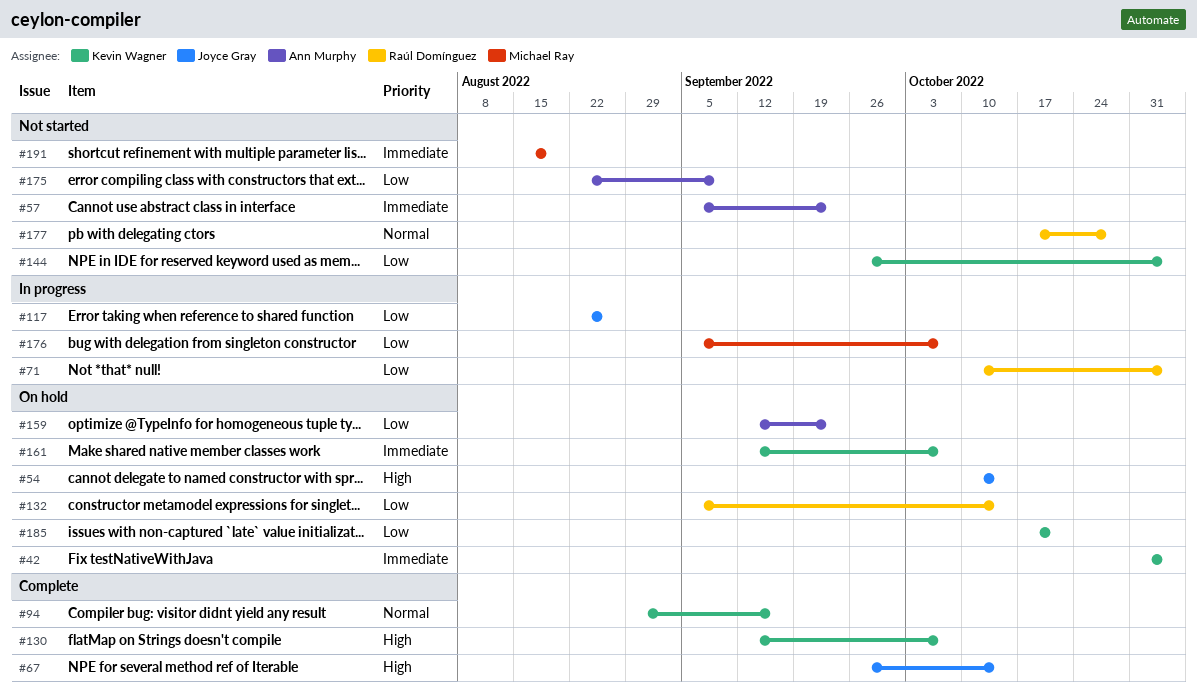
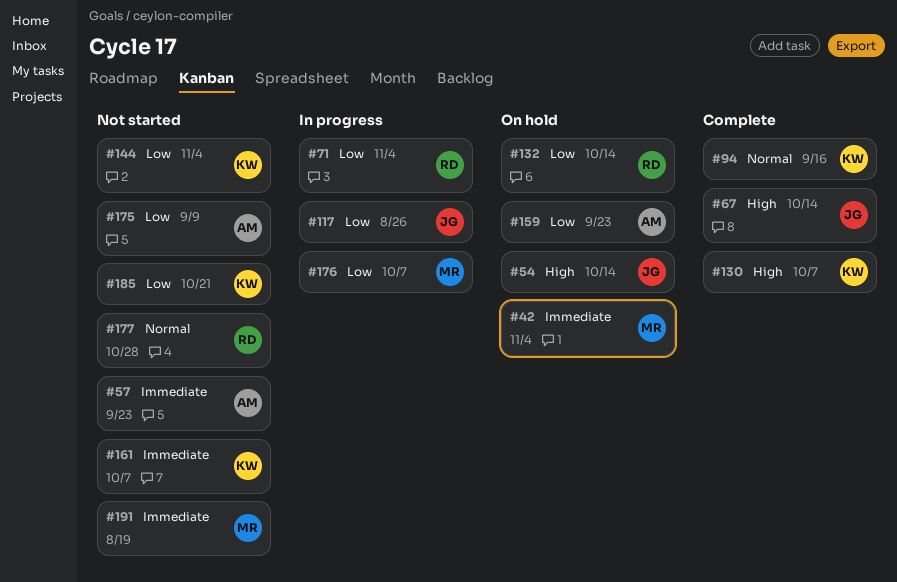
#42, owner: Kevin Wagner -> Michael Ray
#161, status: On hold -> Not started
#185, status: On hold -> Not started

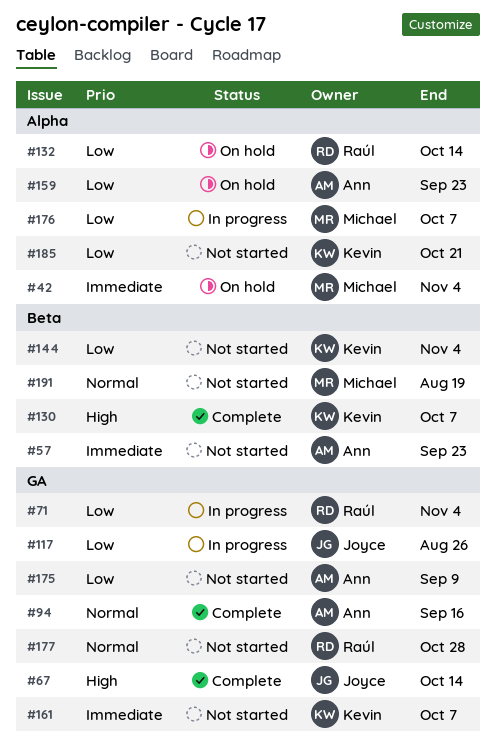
#54: present -> none
#94, owner: Kevin -> Ann
#191, priority: Immediate -> Normal

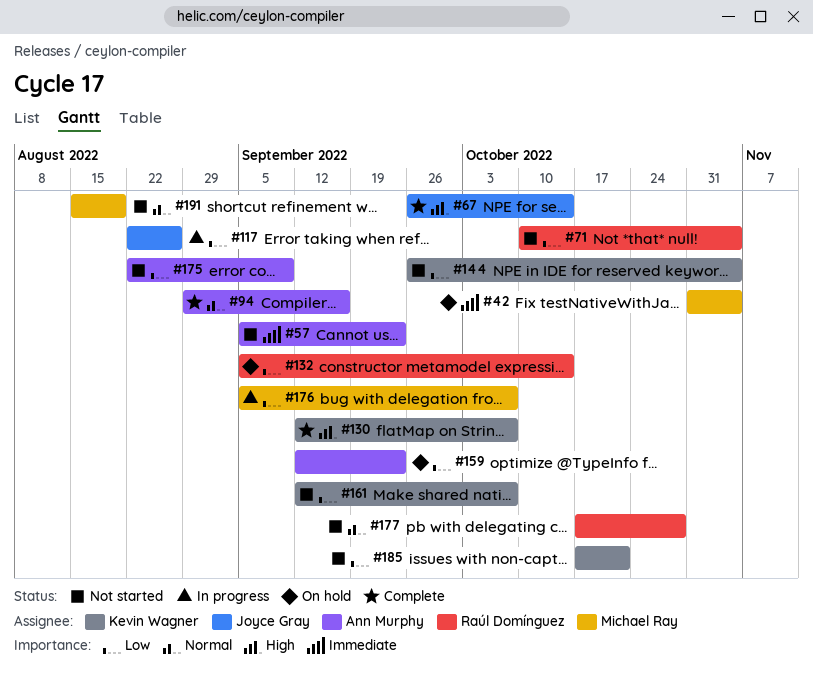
#71, status: In progress -> Not started
#161, priority: Immediate -> Low

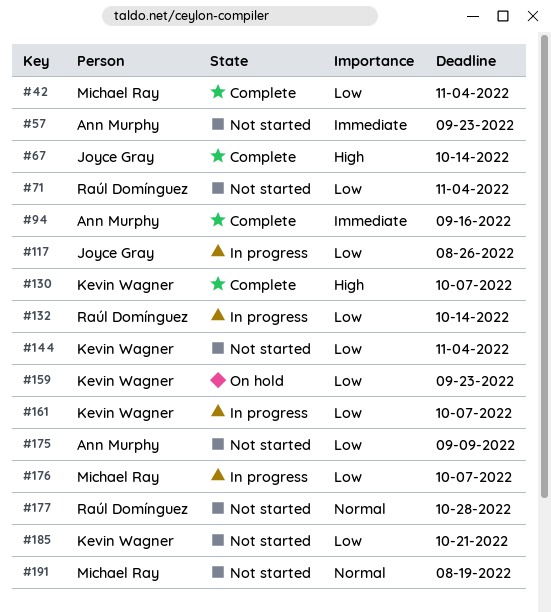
#42, status: On hold -> Complete
#42, priority: Immediate -> Low
#94, priority: Normal -> Immediate
#132, status: On hold -> In progress
#159, owner: Ann Murphy -> Kevin Wagner
#161, status: Not started -> In progress

